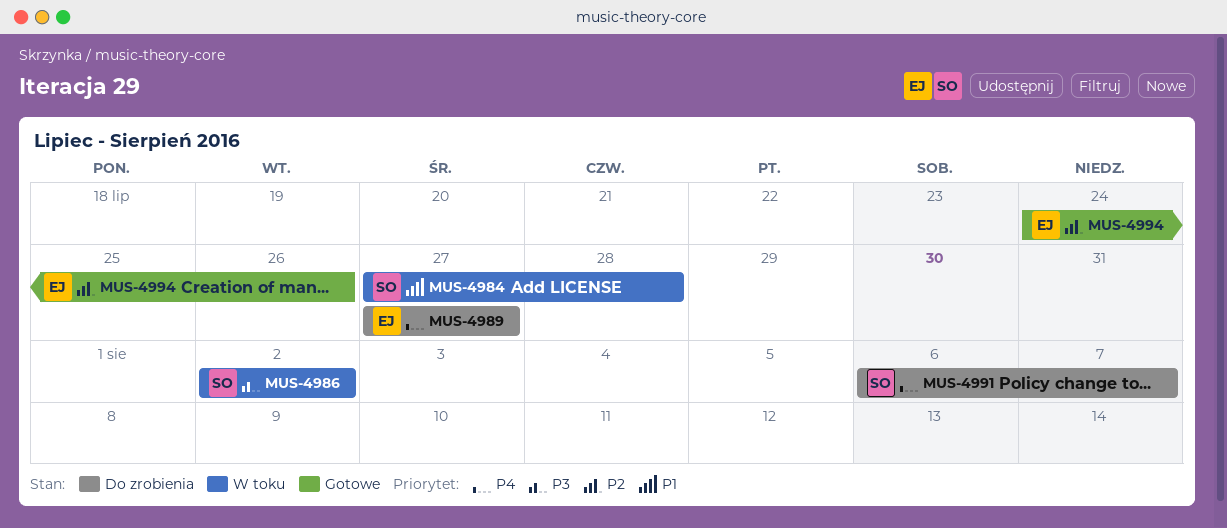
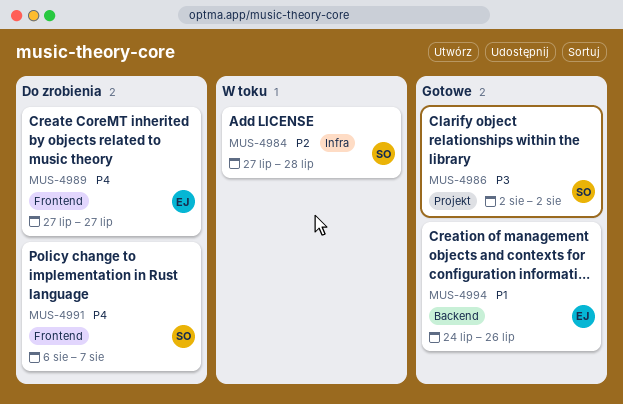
MUS-4984, priority: P1 -> P2
MUS-4986, status: W toku -> Gotowe
MUS-4994, priority: P2 -> P1

